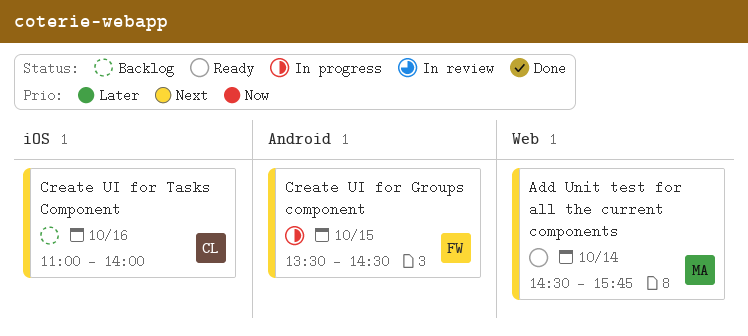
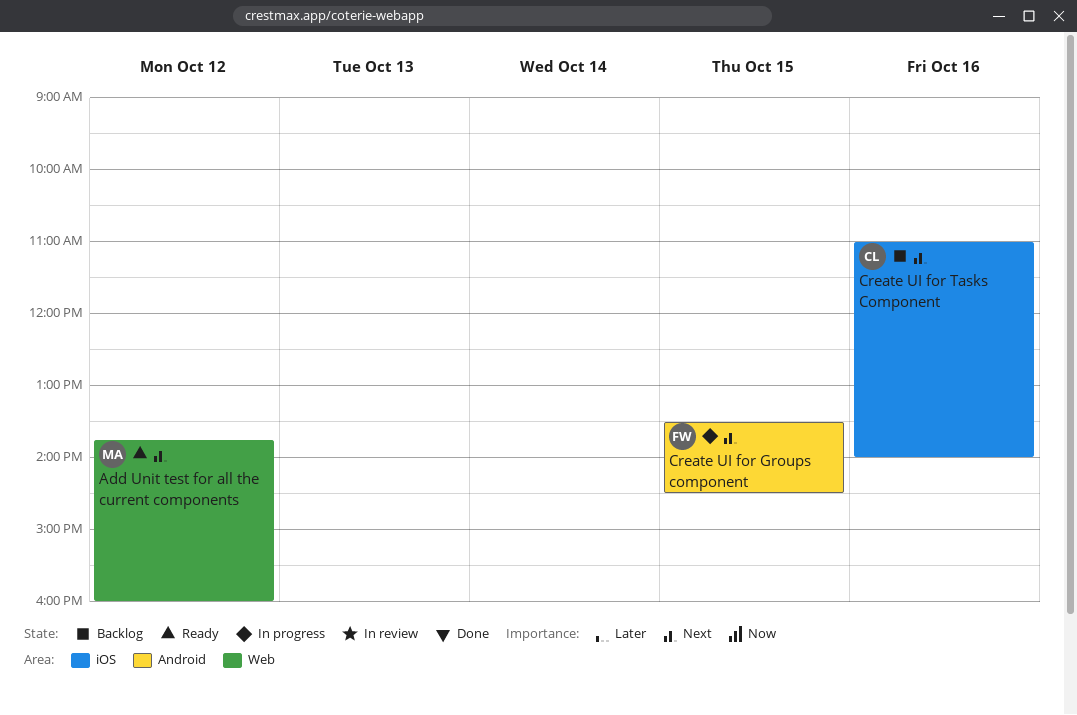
Add Unit test for all the current components, day: Oct 14 -> Oct 12
Add Unit test for all the current components, begins: 14:30 -> 13:45
Add Unit test for all the current components, ends: 15:45 -> 16:00

